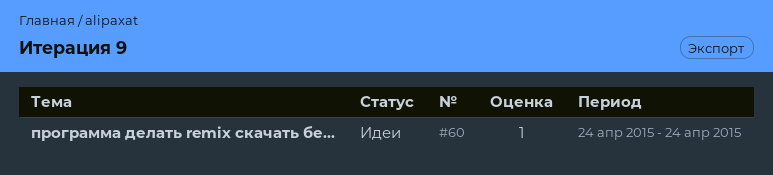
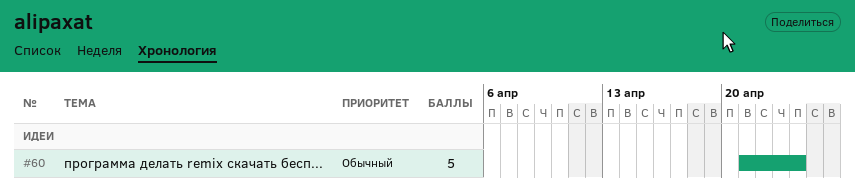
#60, estimate: 1 -> 5
#60, start: Apr 24 -> Apr 21

